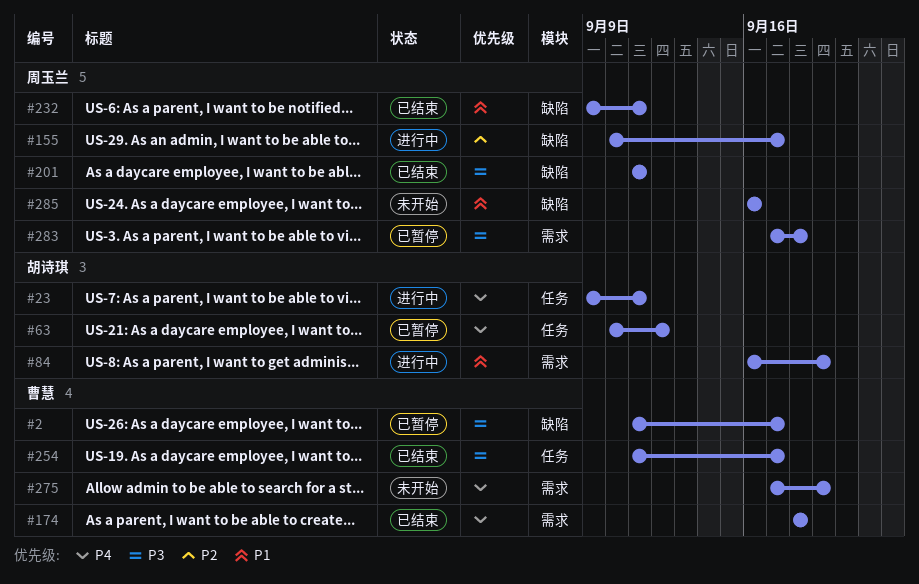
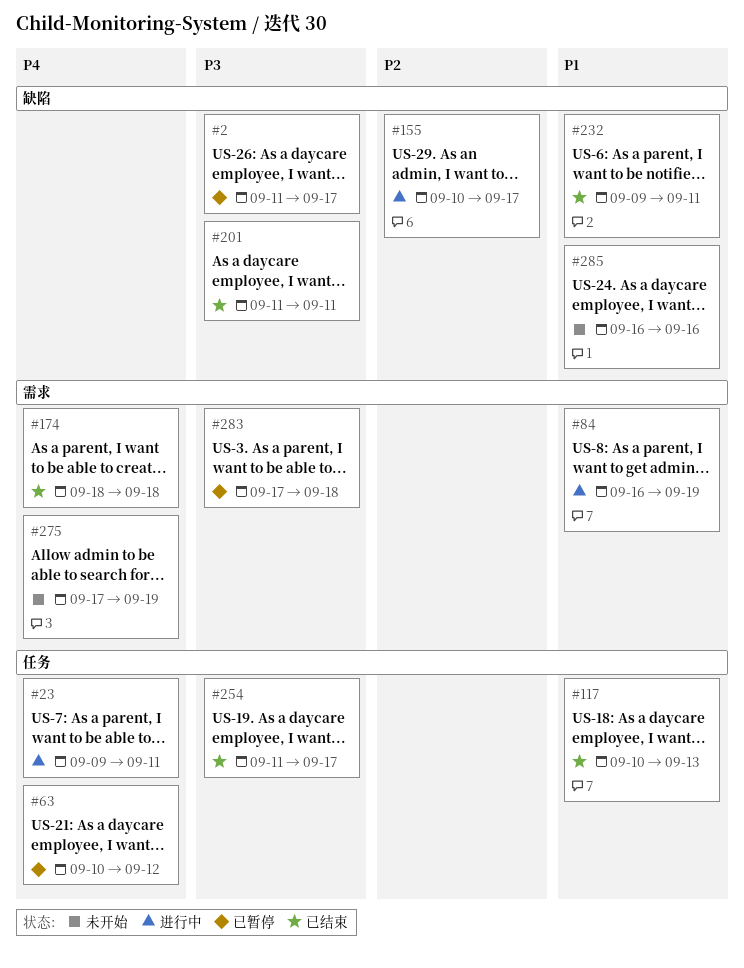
#117: none -> present

